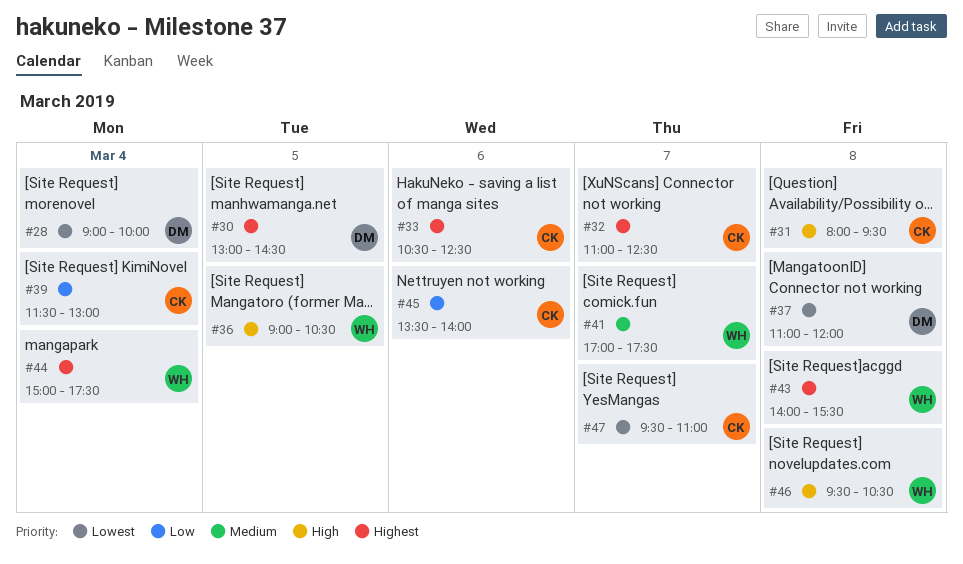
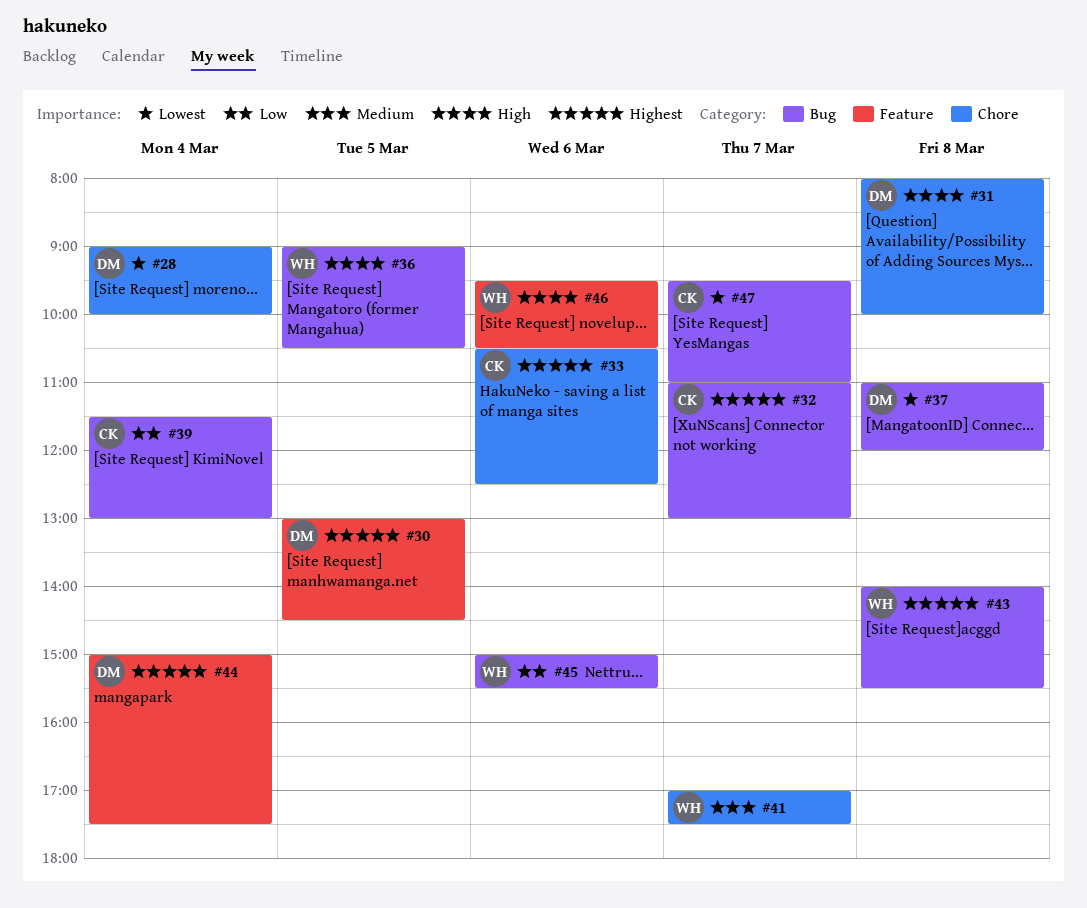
#31, owner: CK -> DM
#31, ends: 09:30 -> 10:00
#32, ends: 12:30 -> 13:00
#44, owner: WH -> DM
#45, owner: CK -> WH
#45, begins: 13:30 -> 15:00
#45, ends: 14:00 -> 15:30
#46, day: Mar 8 -> Mar 6

